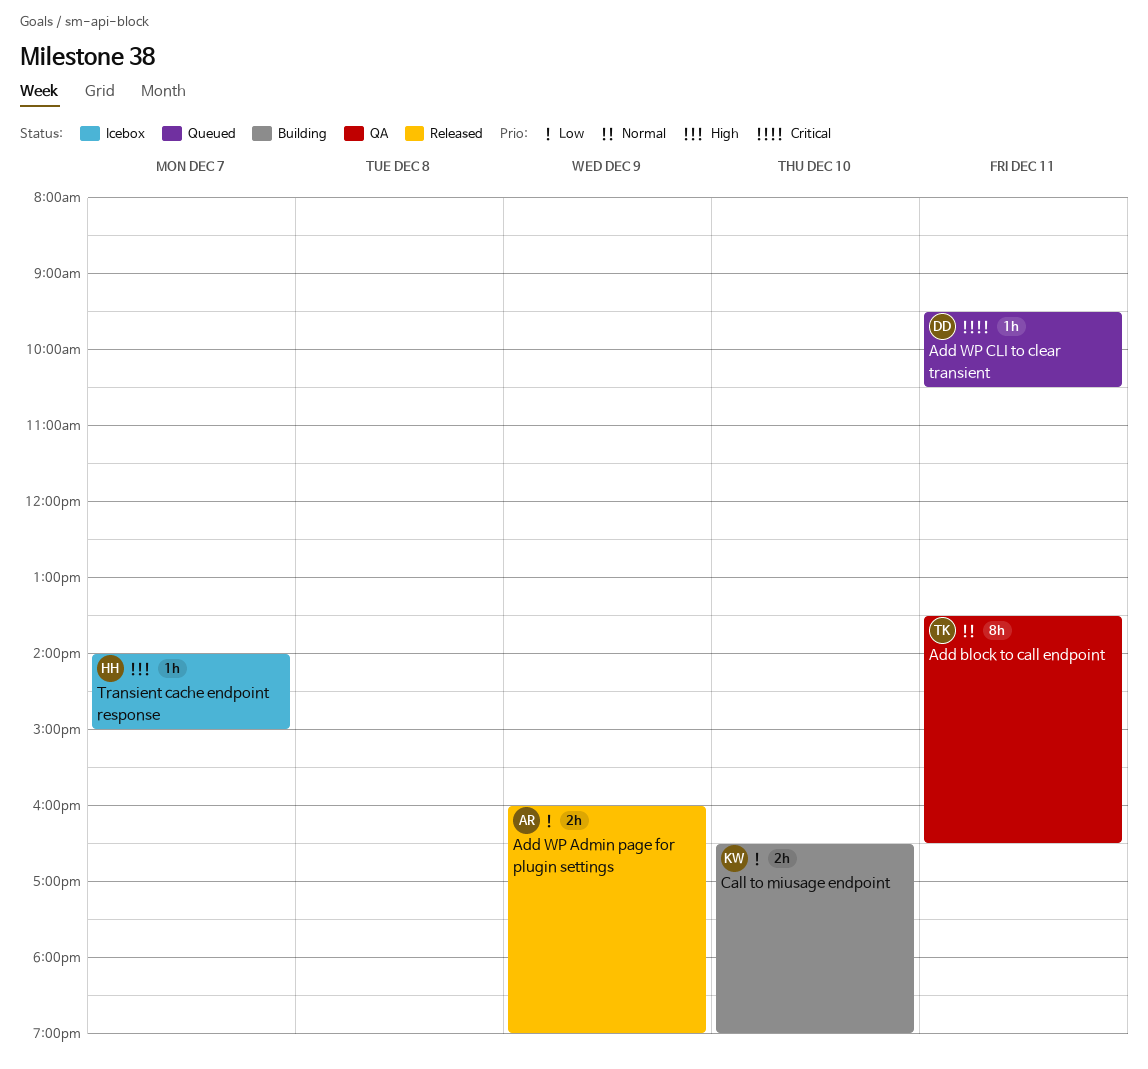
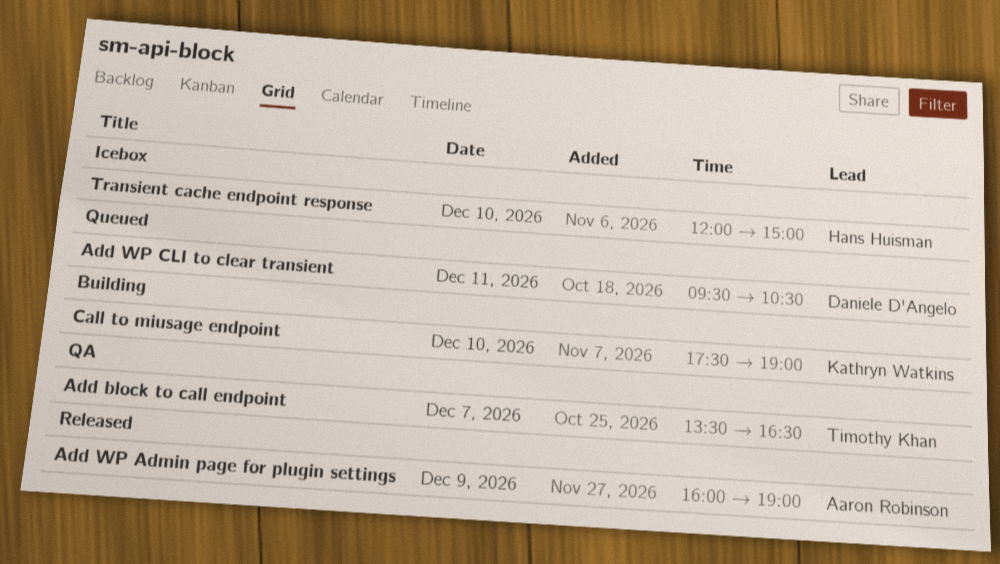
Add block to call endpoint, day: Dec 11 -> Dec 7
Call to miusage endpoint, begins: 16:30 -> 17:30
Transient cache endpoint response, day: Dec 7 -> Dec 10
Transient cache endpoint response, begins: 14:00 -> 12:00

